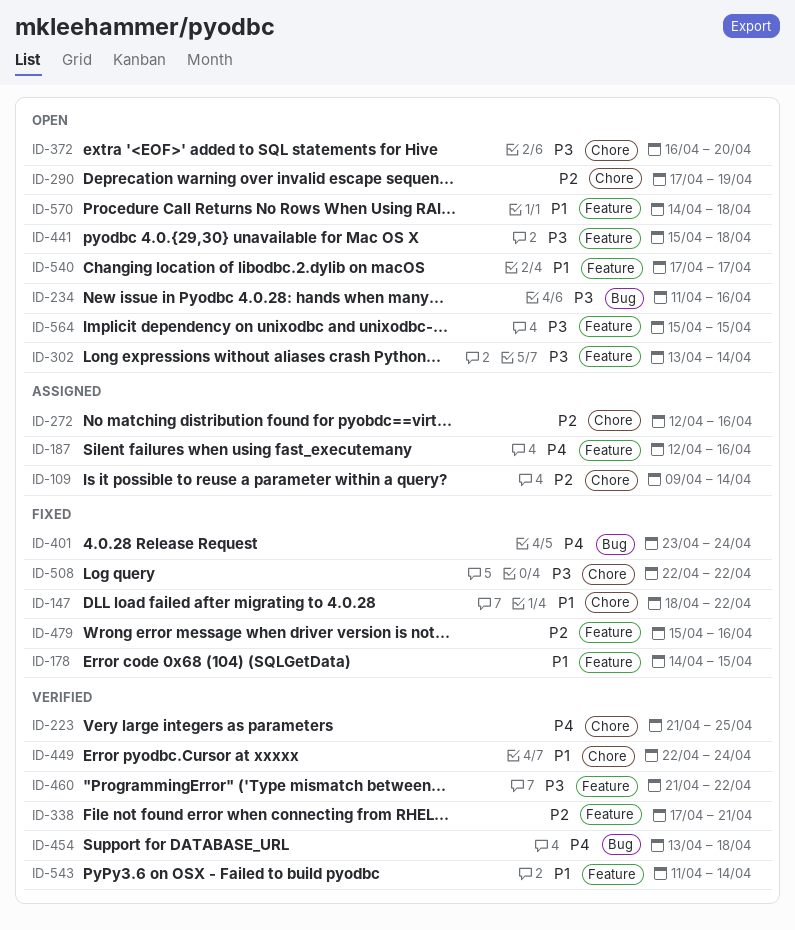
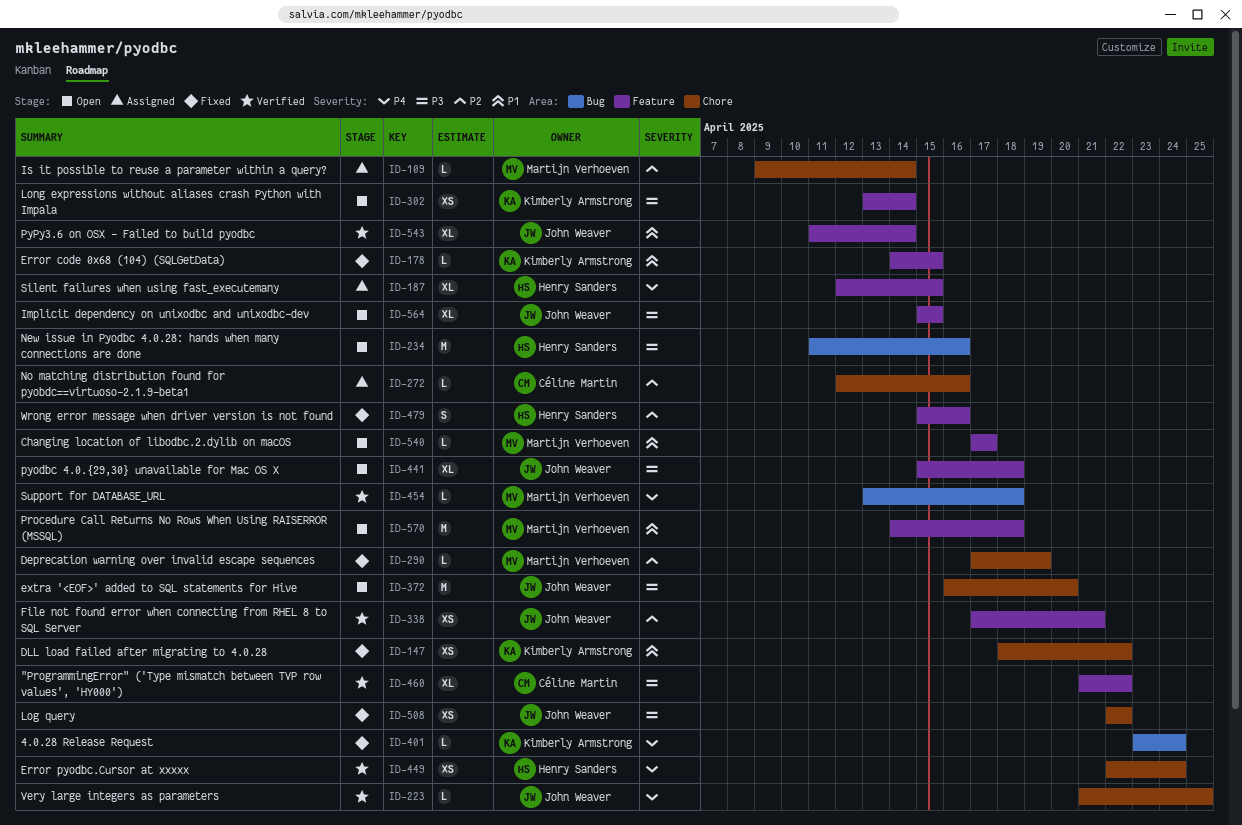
ID-187, due: Apr 16 -> Apr 15
ID-290, status: Open -> Fixed
ID-449, priority: P1 -> P4

